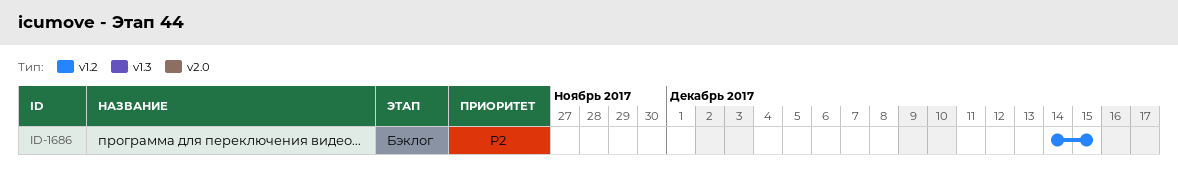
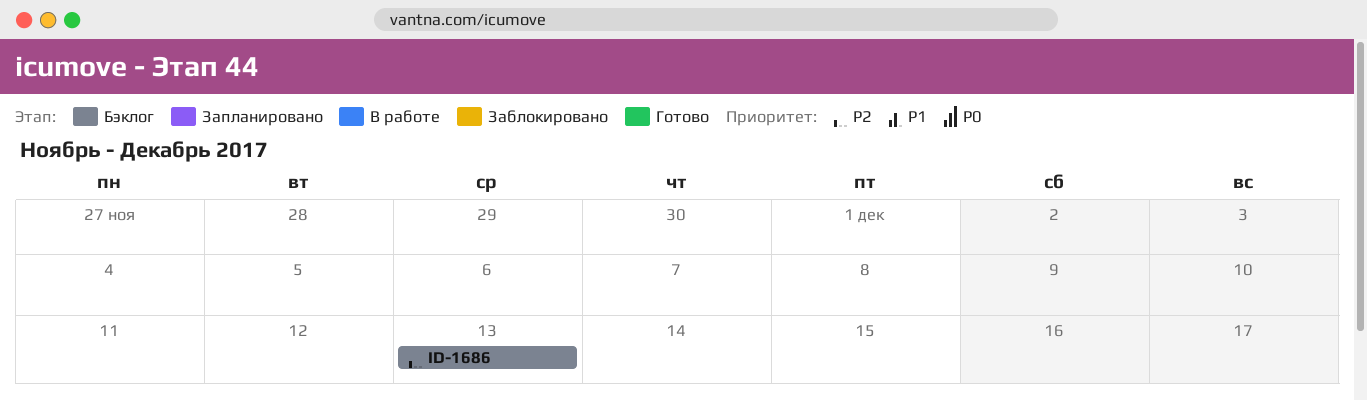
ID-1686, start: Dec 14 -> Dec 13
ID-1686, due: Dec 15 -> Dec 13

